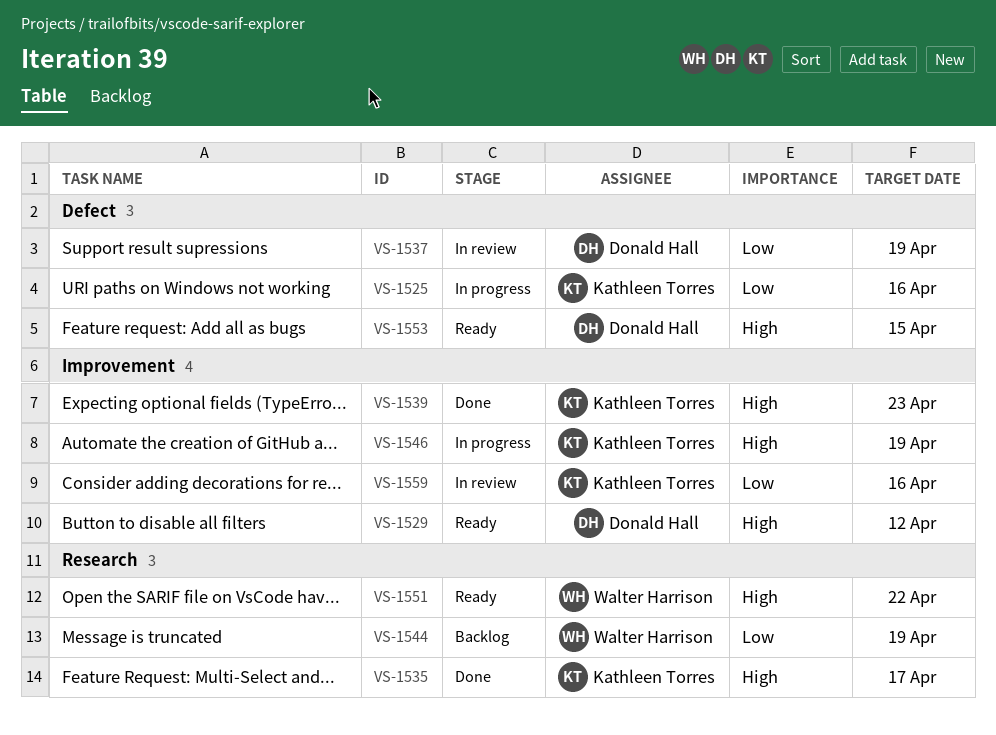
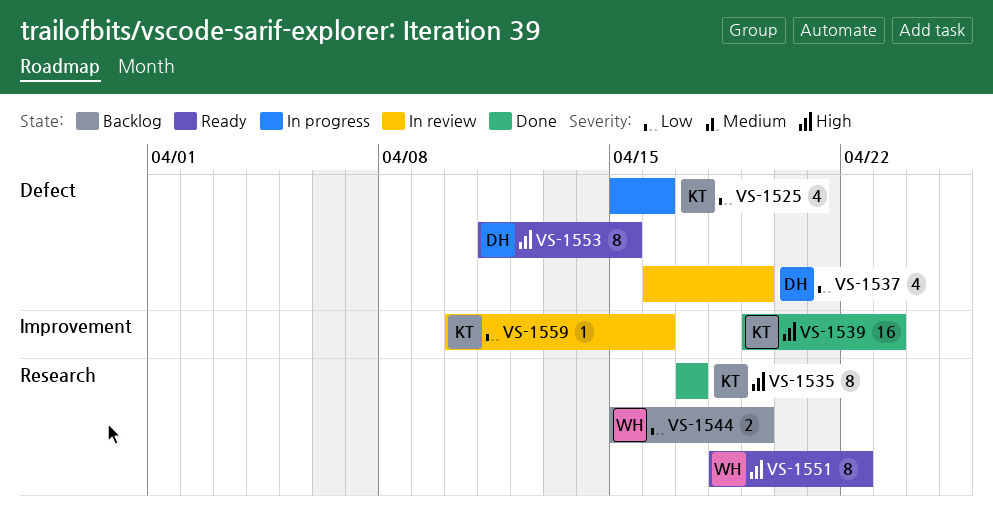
VS-1529: present -> none
VS-1546: present -> none

